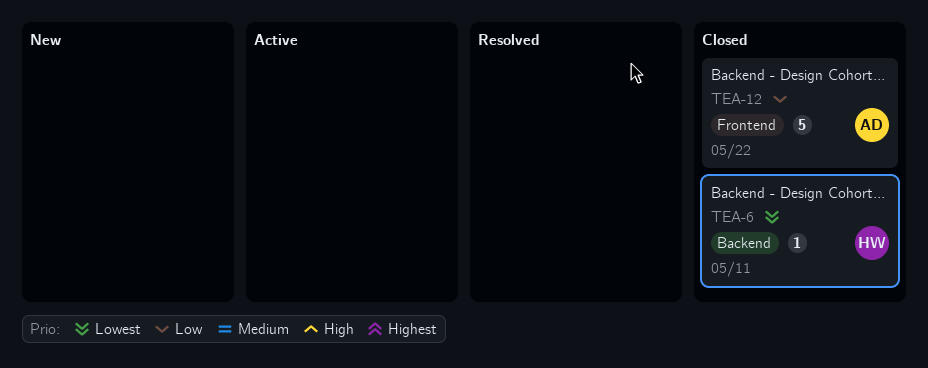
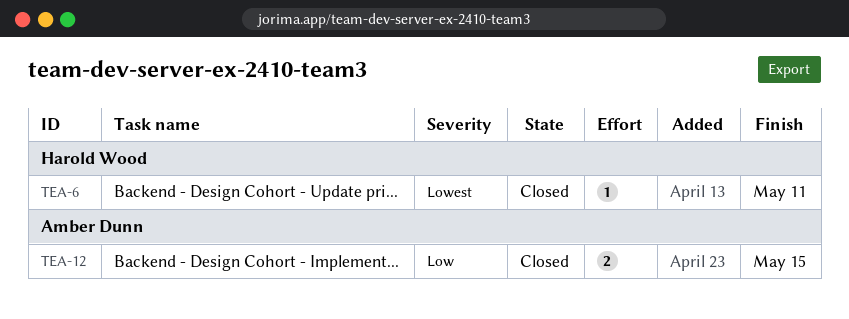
TEA-12, estimate: 5 -> 2
TEA-12, due: May 22 -> May 15

